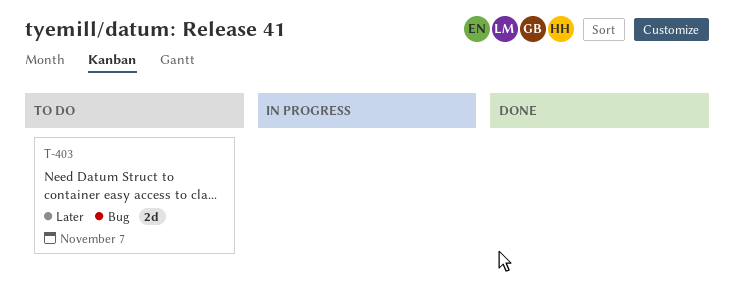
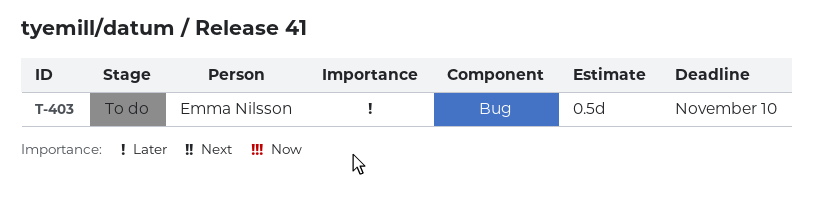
T-403, estimate: 2d -> 0.5d
T-403, due: Nov 7 -> Nov 10

